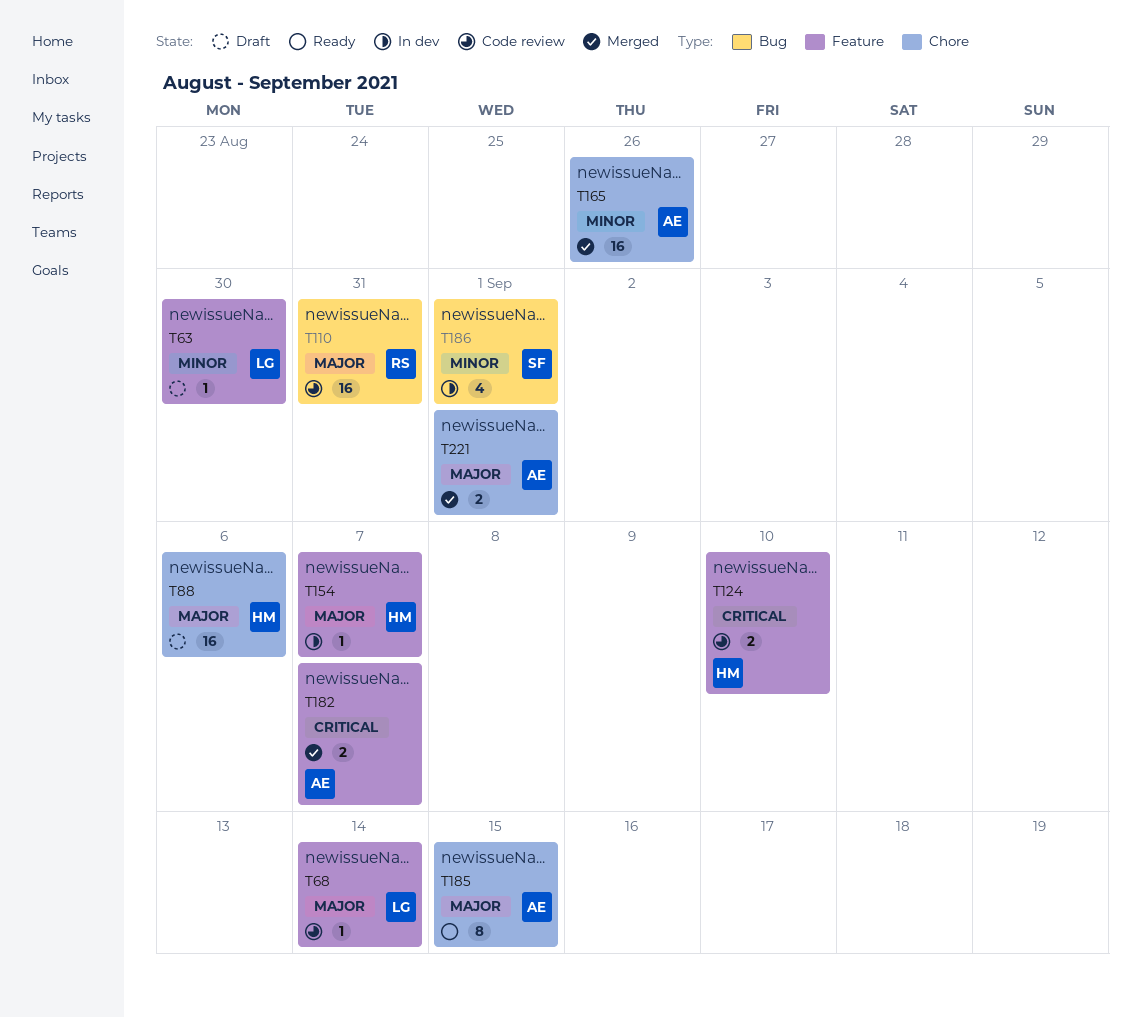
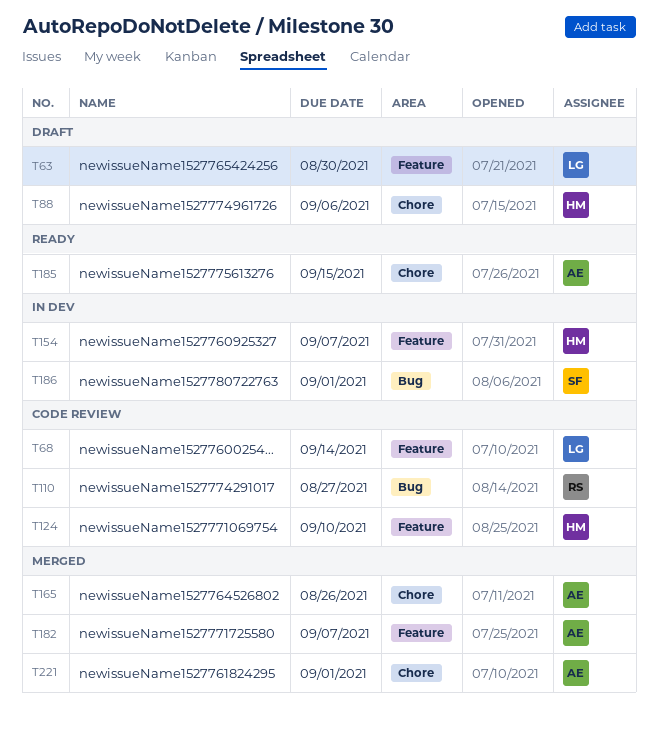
T110, due: Aug 31 -> Aug 27

